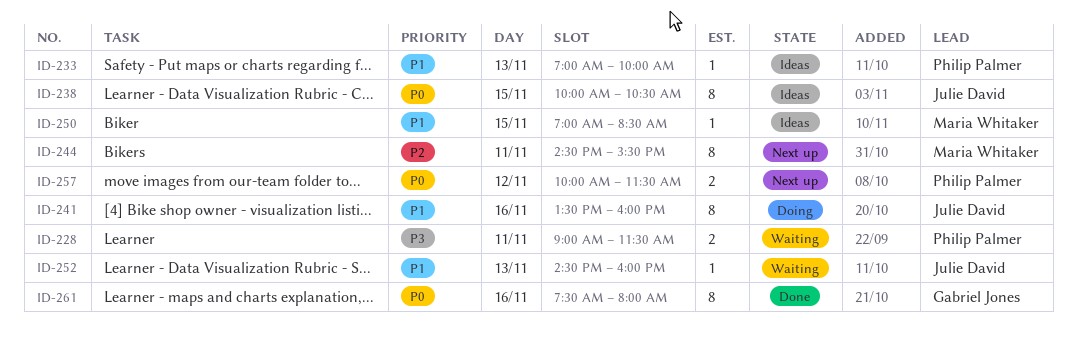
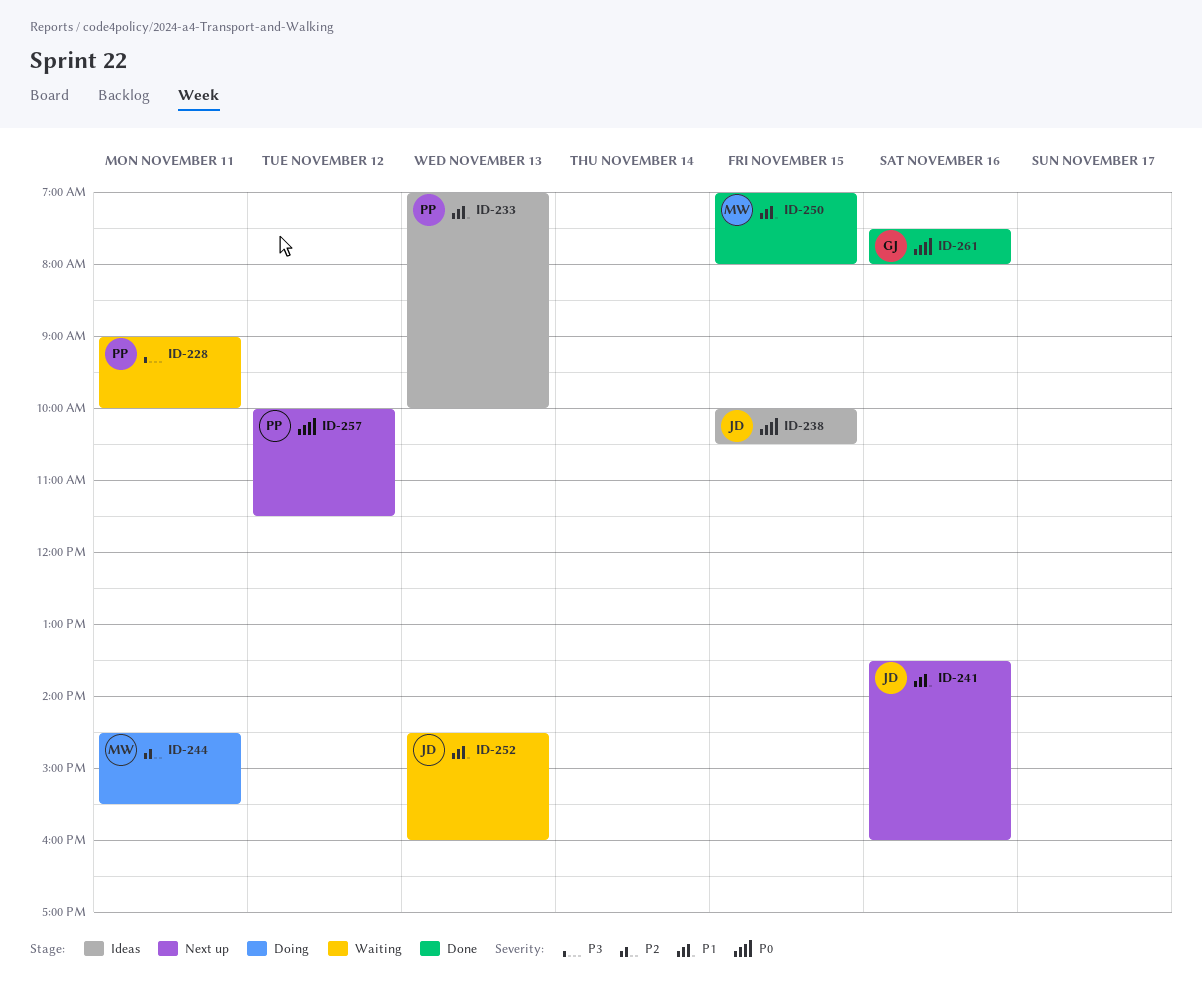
ID-228, ends: 11:30 -> 10:00
ID-241, status: Doing -> Next up
ID-244, status: Next up -> Doing
ID-250, status: Ideas -> Done
ID-250, ends: 08:30 -> 08:00

